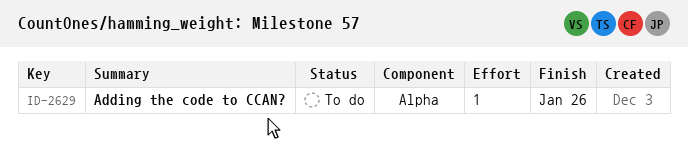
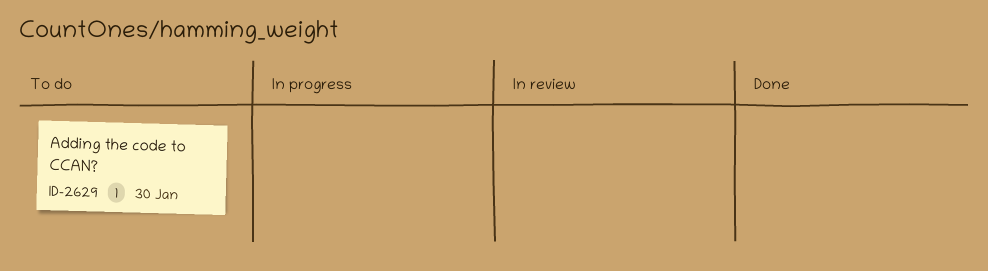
ID-2629, due: Jan 26 -> Jan 30

